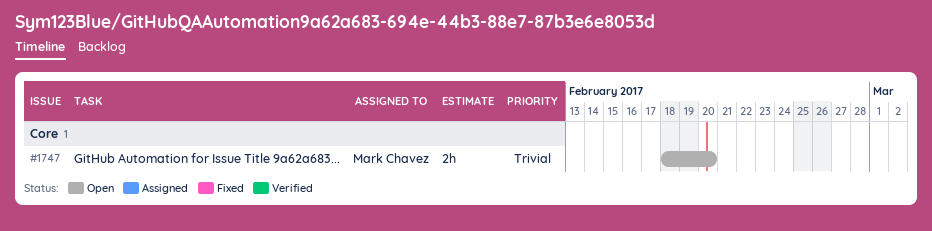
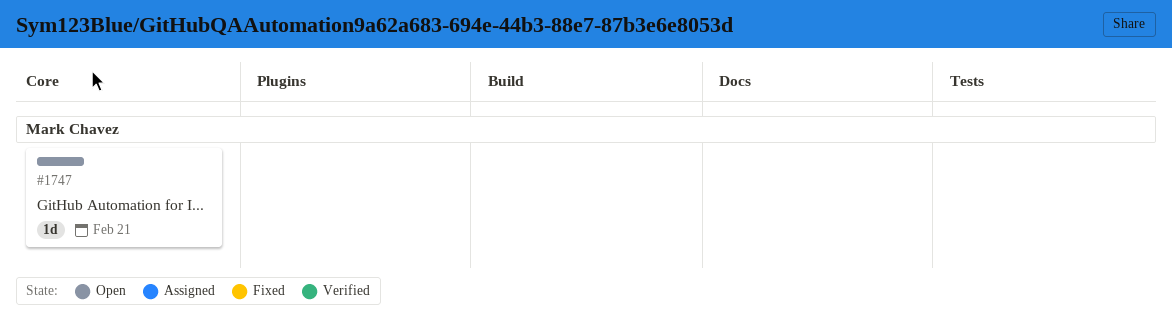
#1747, estimate: 2h -> 1d
#1747, due: Feb 20 -> Feb 21

